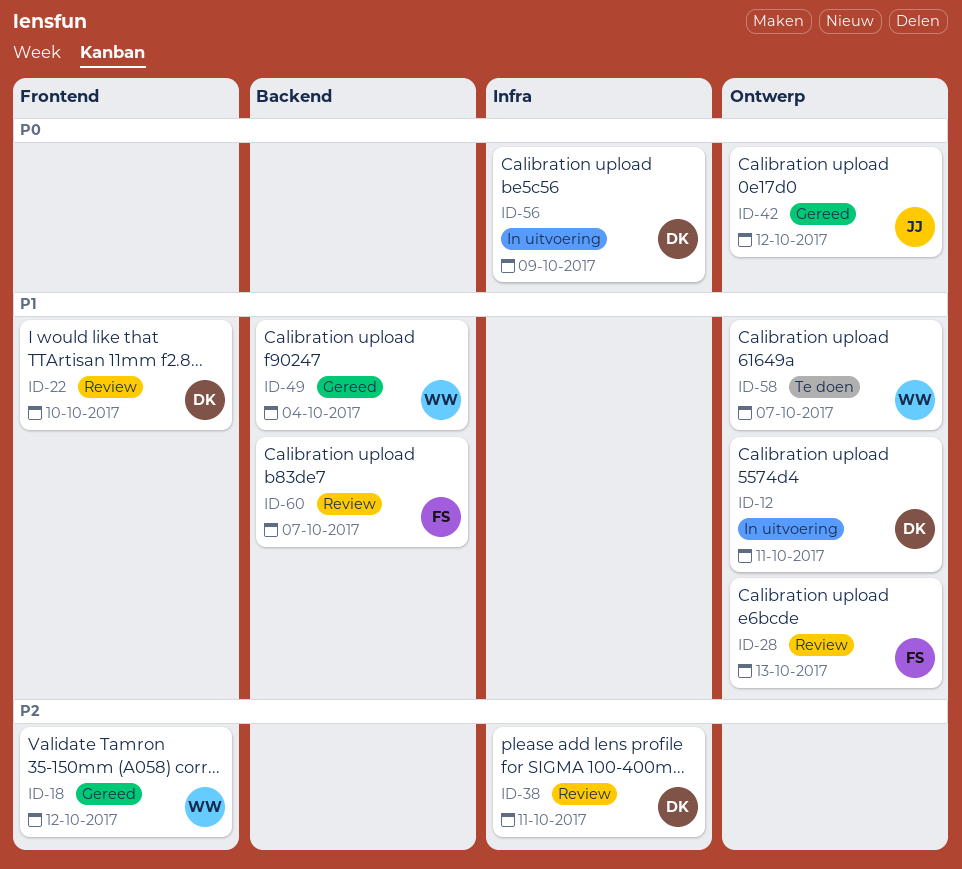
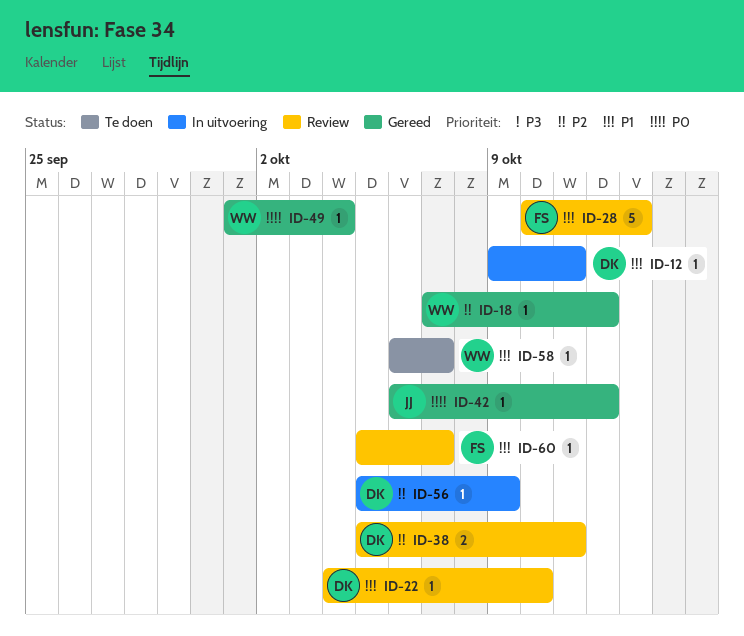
ID-49, priority: P1 -> P0
ID-56, priority: P0 -> P2

